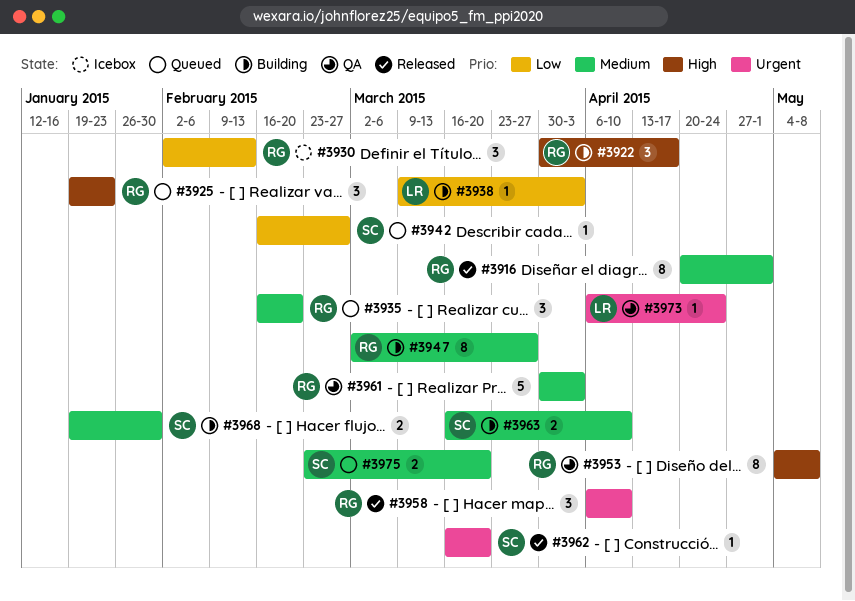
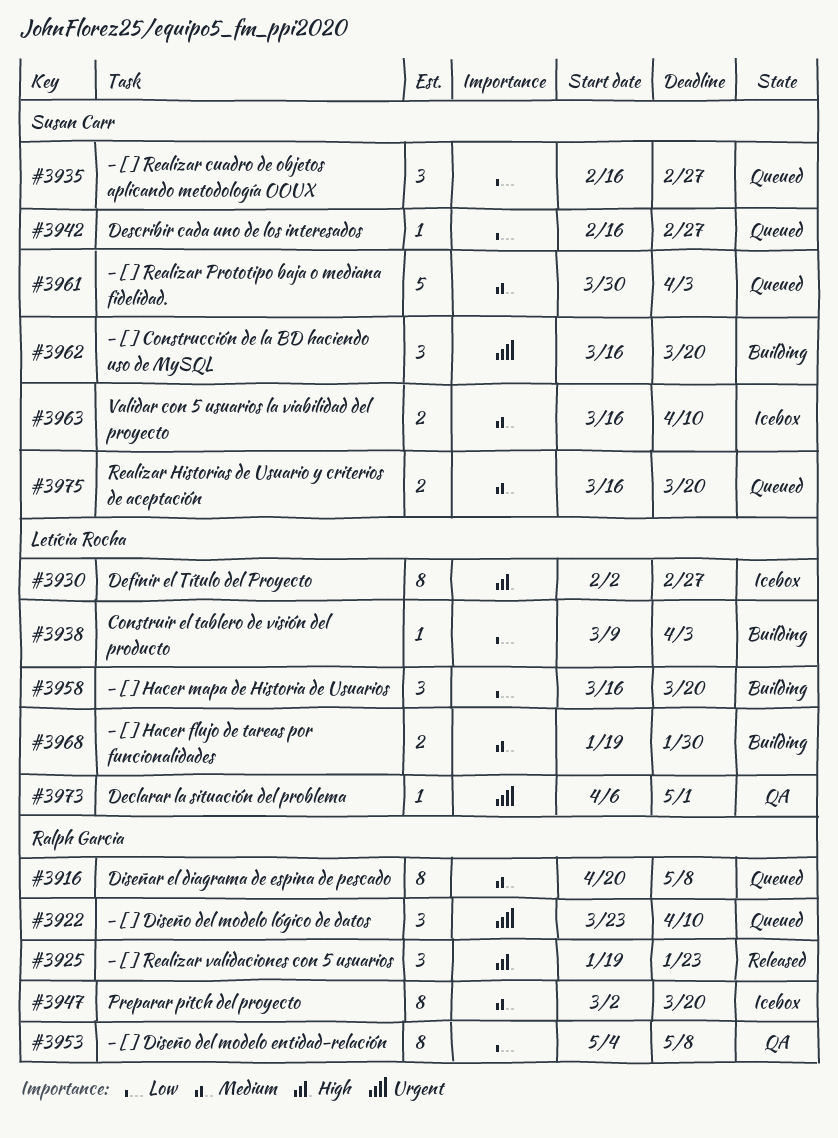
#3916, status: Released -> Queued
#3916, due: May 1 -> May 8
#3922, status: Building -> Queued
#3922, priority: High -> Urgent
#3922, start: Mar 30 -> Mar 23
#3922, due: Apr 17 -> Apr 10
#3925, status: Queued -> Released
#3930, owner: Ralph Garcia -> Letícia Rocha
#3930, priority: Low -> High
#3930, estimate: 3 -> 8
#3930, due: Feb 13 -> Feb 27
#3935, owner: Ralph Garcia -> Susan Carr
#3935, priority: Medium -> Low
#3935, due: Feb 20 -> Feb 27
#3947, status: Building -> Icebox
#3947, due: Mar 27 -> Mar 20
#3953, priority: High -> Low
#3958, status: Released -> Building
#3958, owner: Ralph Garcia -> Letícia Rocha
#3958, priority: Urgent -> Low
#3958, start: Apr 6 -> Mar 16
#3958, due: Apr 10 -> Mar 20
#3961, status: QA -> Queued
#3961, owner: Ralph Garcia -> Susan Carr
#3962, status: Released -> Building
#3962, estimate: 1 -> 3
#3963, status: Building -> Icebox
#3968, owner: Susan Carr -> Letícia Rocha
#3973, due: Apr 24 -> May 1
#3975, start: Feb 23 -> Mar 16

